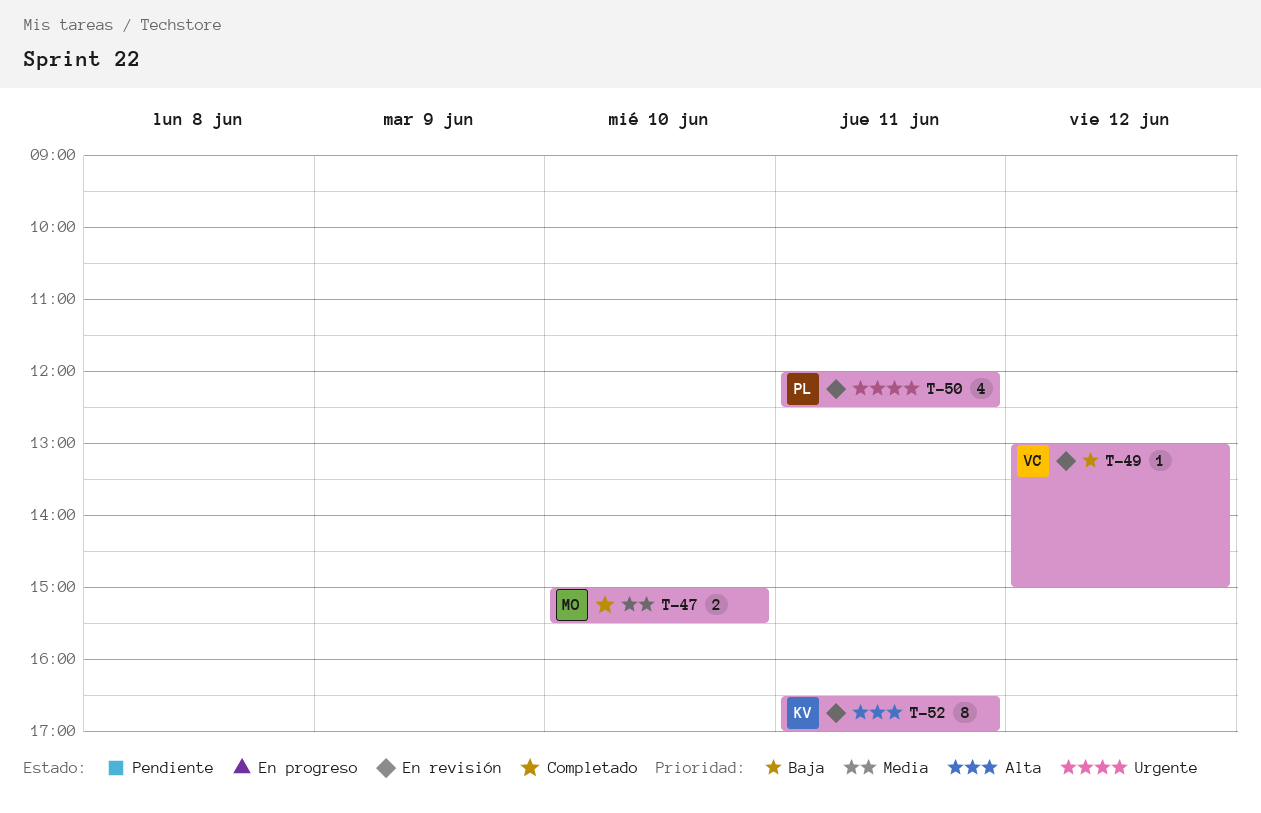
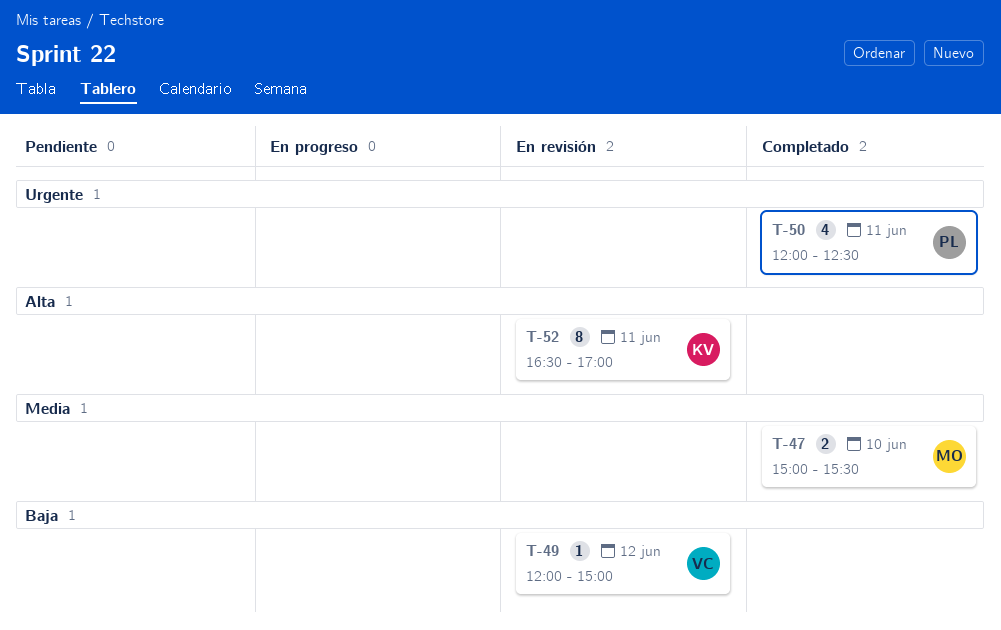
T-49, begins: 13:00 -> 12:00
T-50, status: En revisión -> Completado

